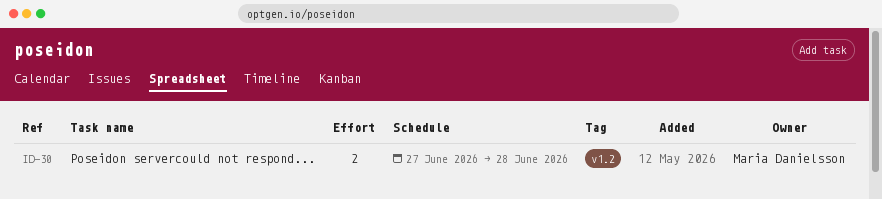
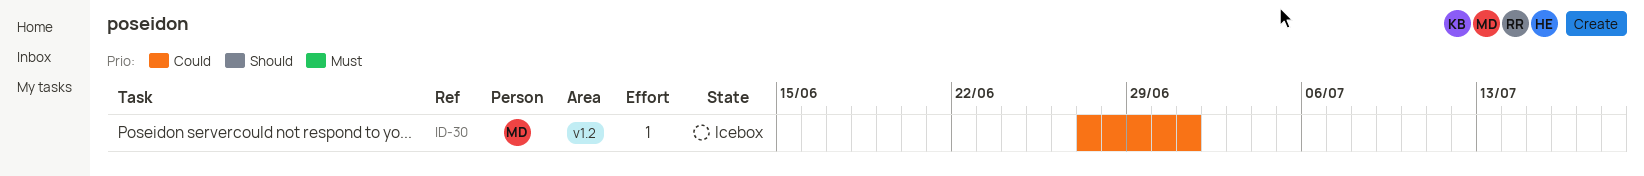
ID-30, estimate: 2 -> 1
ID-30, due: Jun 28 -> Jul 1

